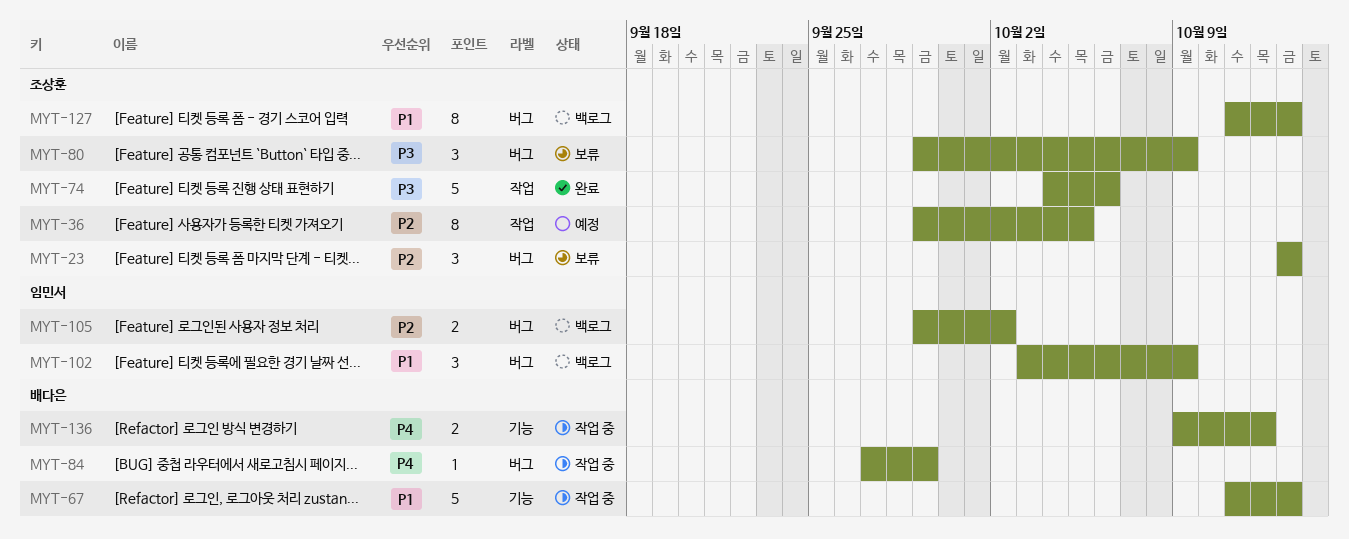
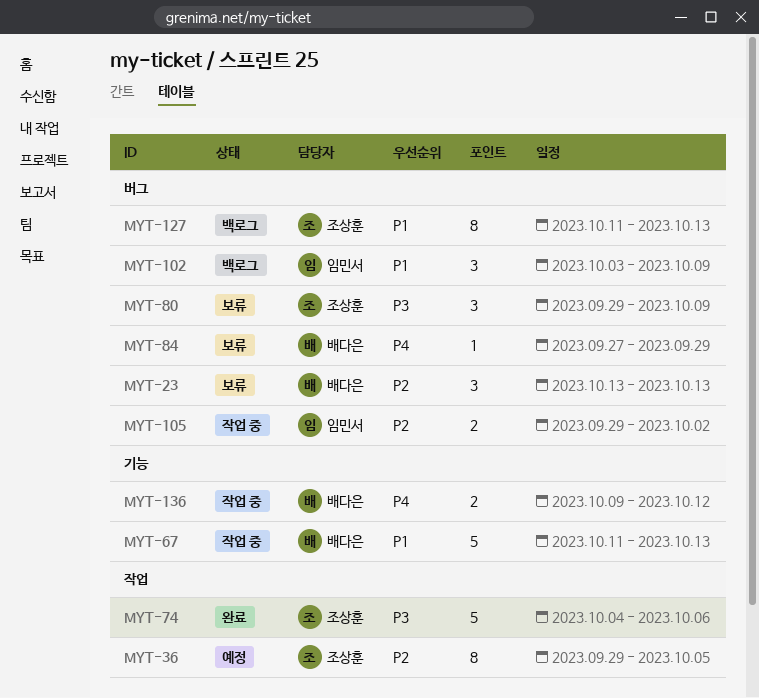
MYT-23, owner: 조상훈 -> 배다은
MYT-84, status: 작업 중 -> 보류
MYT-105, status: 백로그 -> 작업 중

